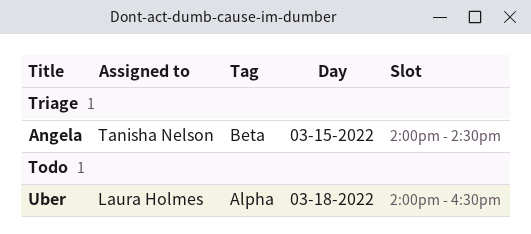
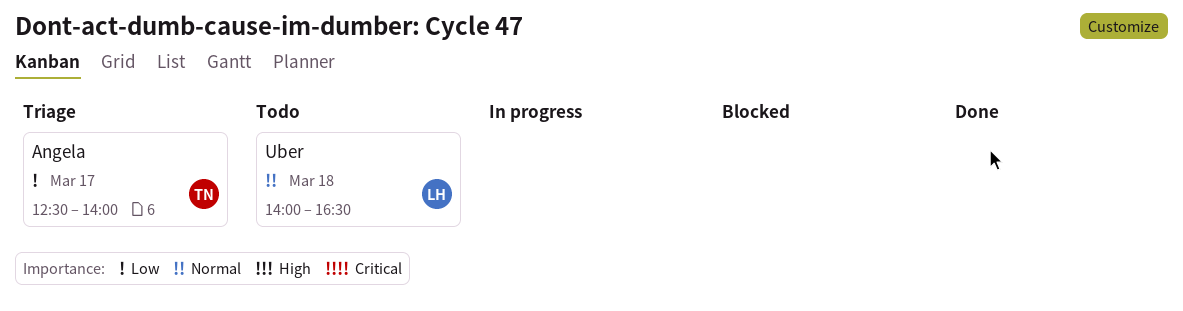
Angela, day: Mar 15 -> Mar 17
Angela, begins: 14:00 -> 12:30
Angela, ends: 14:30 -> 14:00

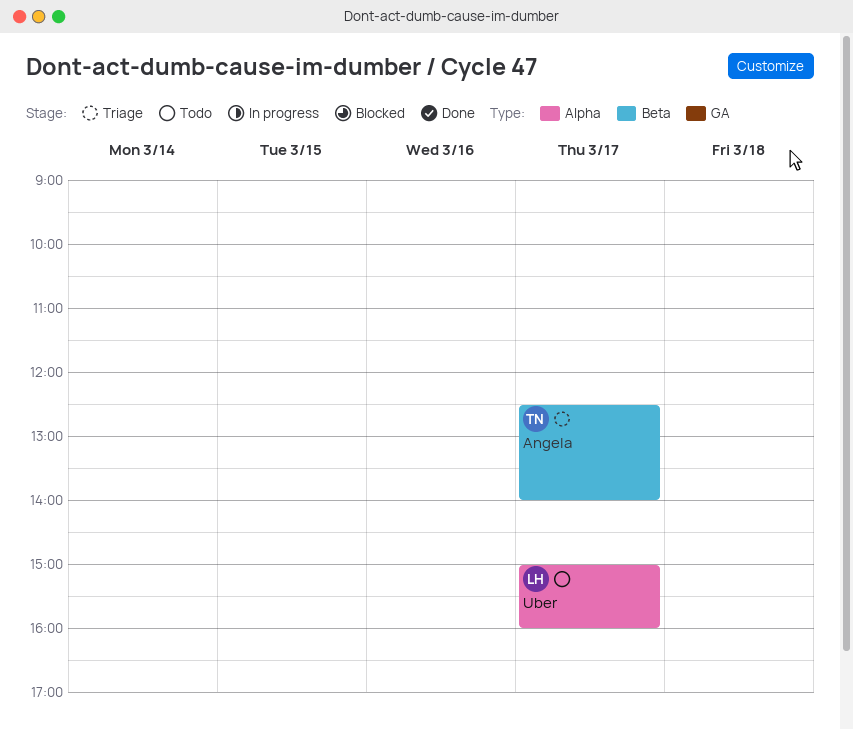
Uber, day: Mar 18 -> Mar 17
Uber, begins: 14:00 -> 15:00
Uber, ends: 16:30 -> 16:00

